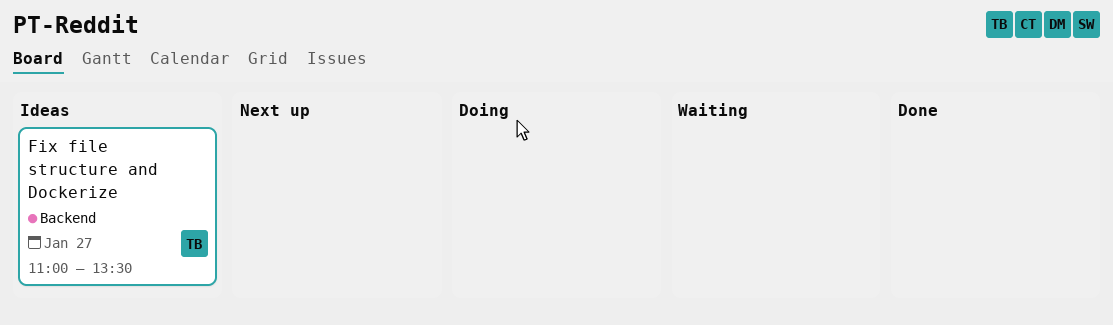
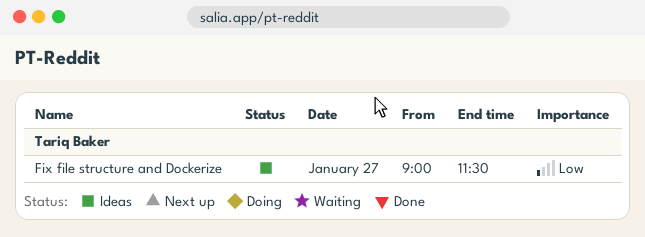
Fix file structure and Dockerize, begins: 11:00 -> 09:00
Fix file structure and Dockerize, ends: 13:30 -> 11:30

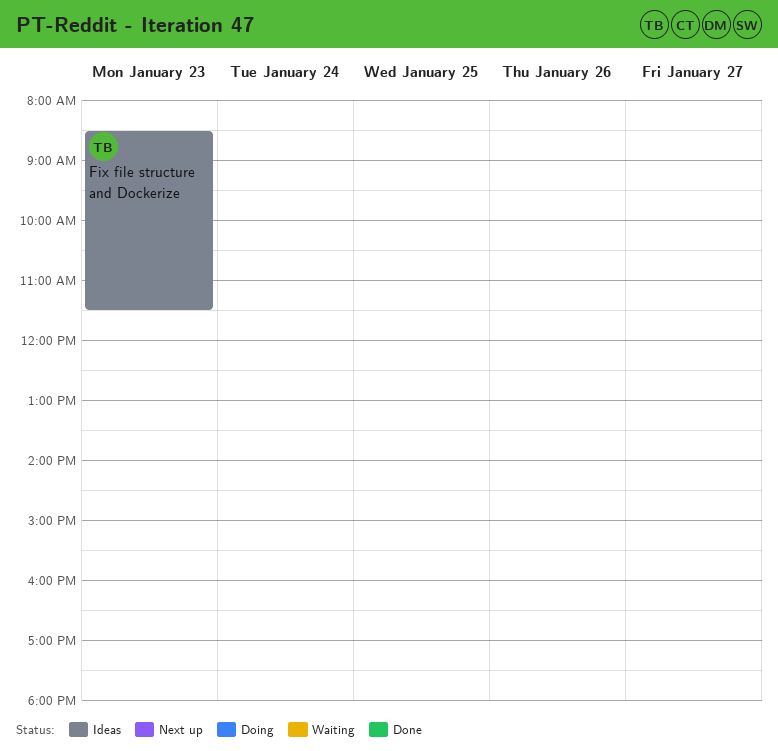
Fix file structure and Dockerize, day: Jan 27 -> Jan 23
Fix file structure and Dockerize, begins: 09:00 -> 08:30

